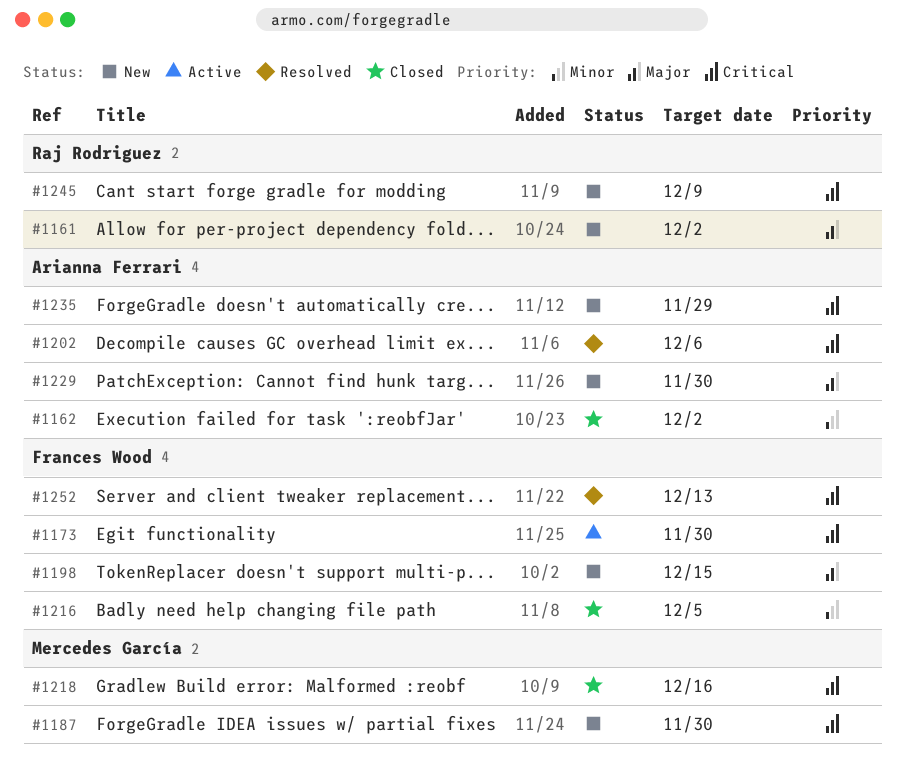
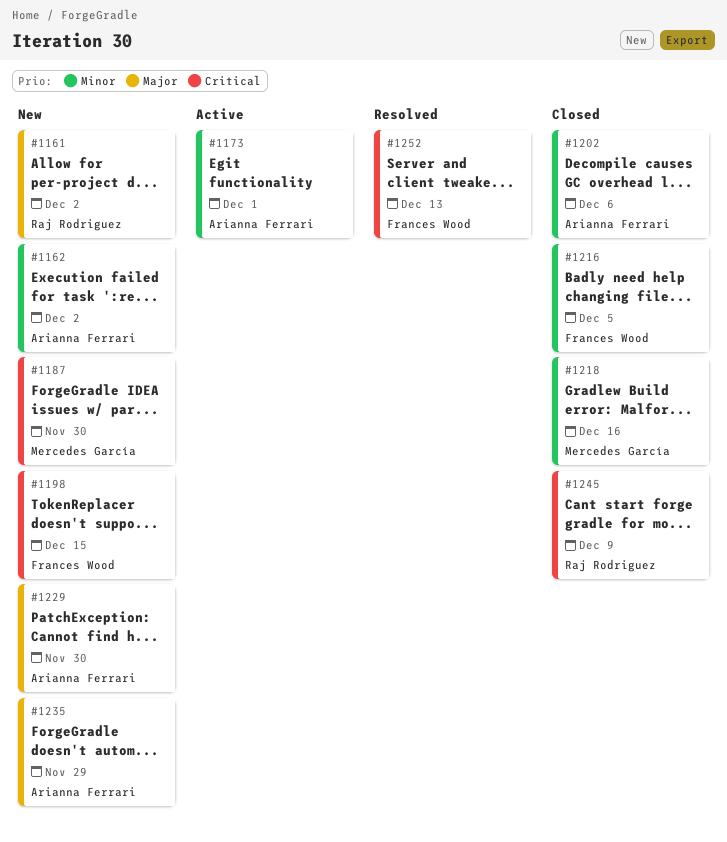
#1162, status: Closed -> New
#1173, owner: Frances Wood -> Arianna Ferrari
#1173, priority: Critical -> Minor
#1173, due: Nov 30 -> Dec 1
#1198, priority: Major -> Critical
#1202, status: Resolved -> Closed
#1202, priority: Critical -> Minor
#1218, priority: Critical -> Minor
#1235, priority: Critical -> Major
#1245, status: New -> Closed

